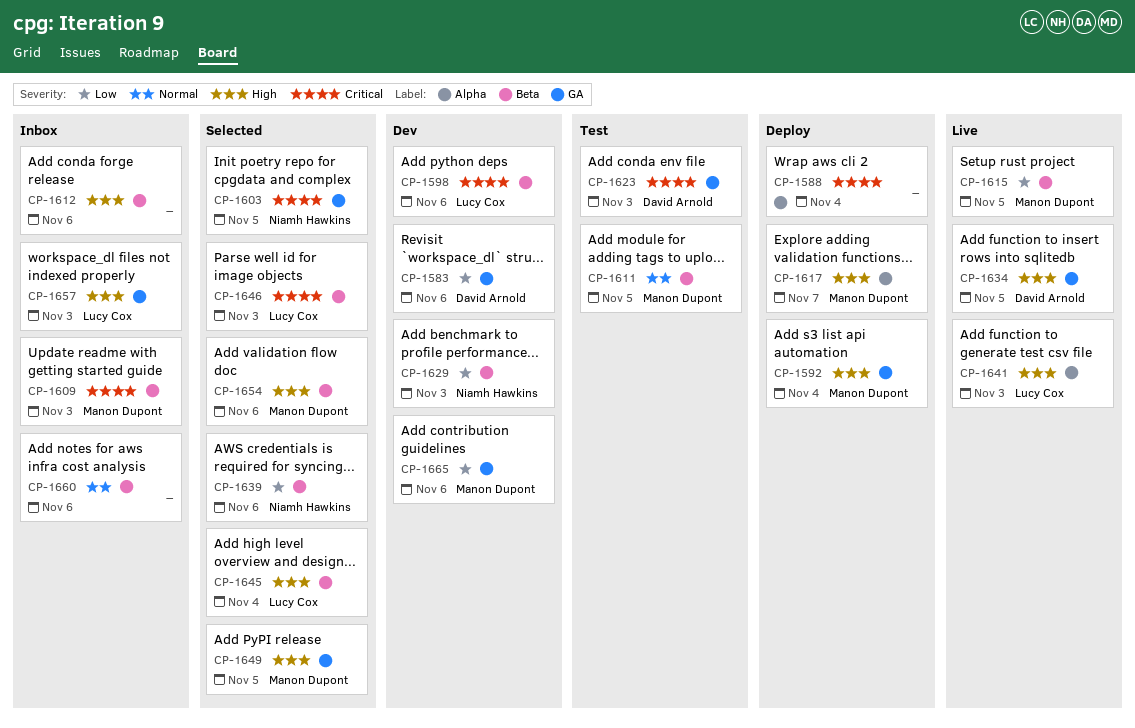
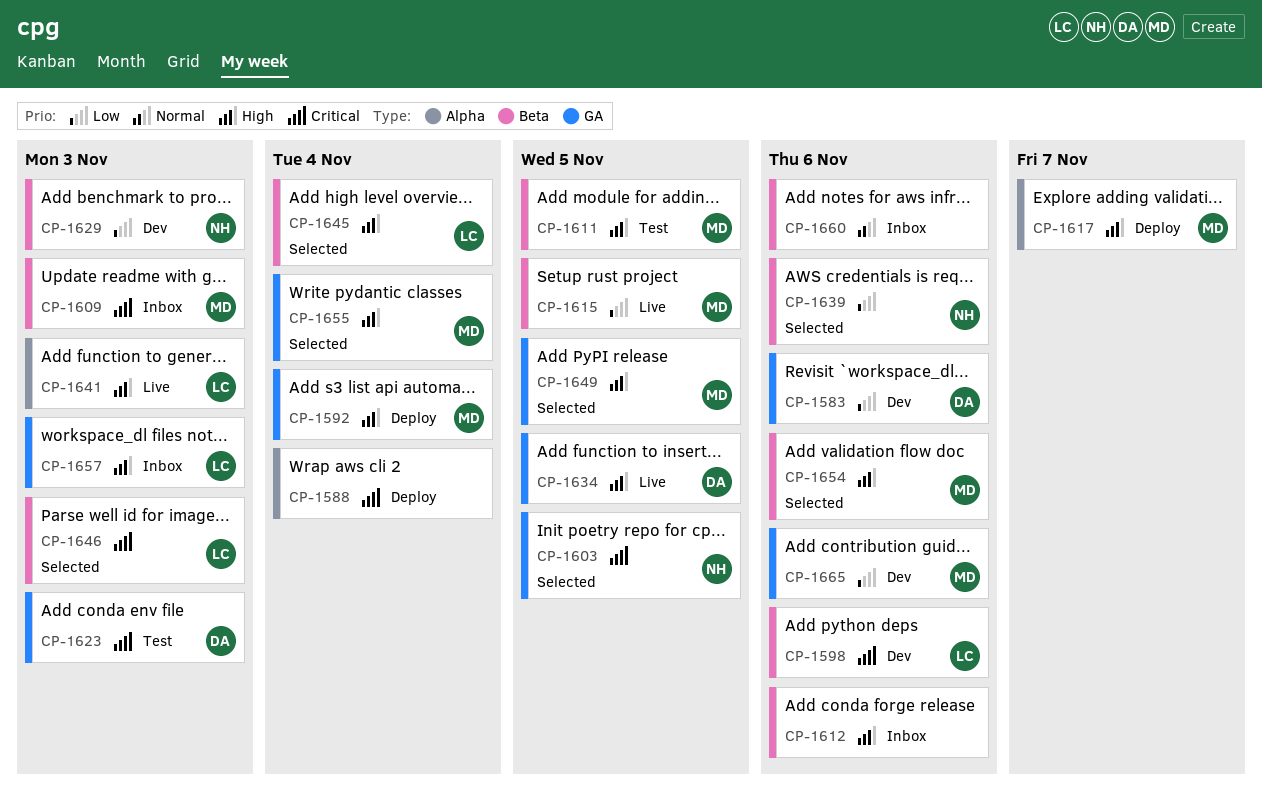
CP-1611, priority: Normal -> High
CP-1655: none -> present

